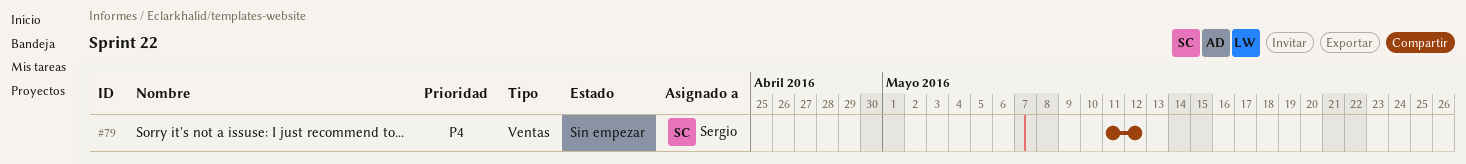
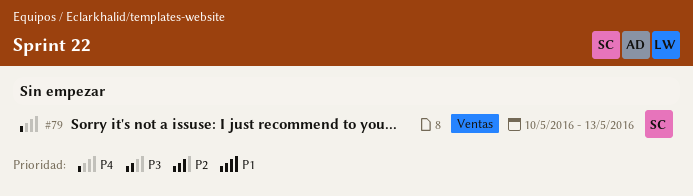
#79, start: May 11 -> May 10
#79, due: May 12 -> May 13

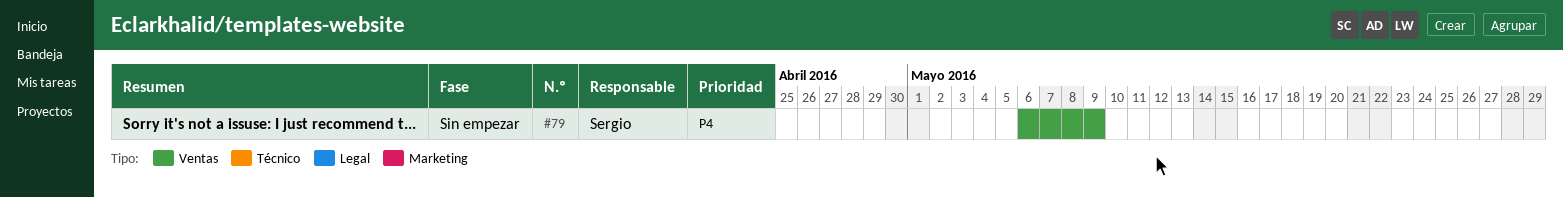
#79, start: May 10 -> May 6
#79, due: May 13 -> May 9

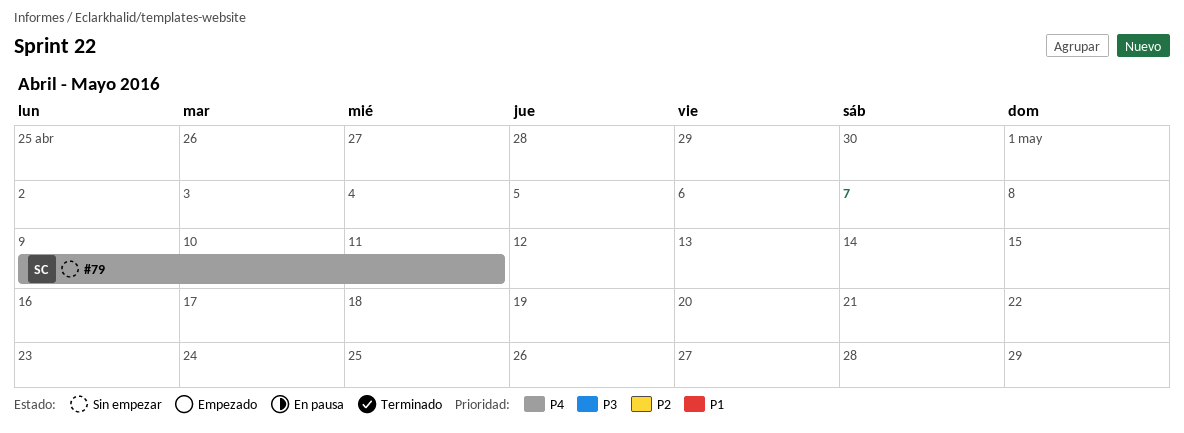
#79, start: May 6 -> May 9
#79, due: May 9 -> May 11

